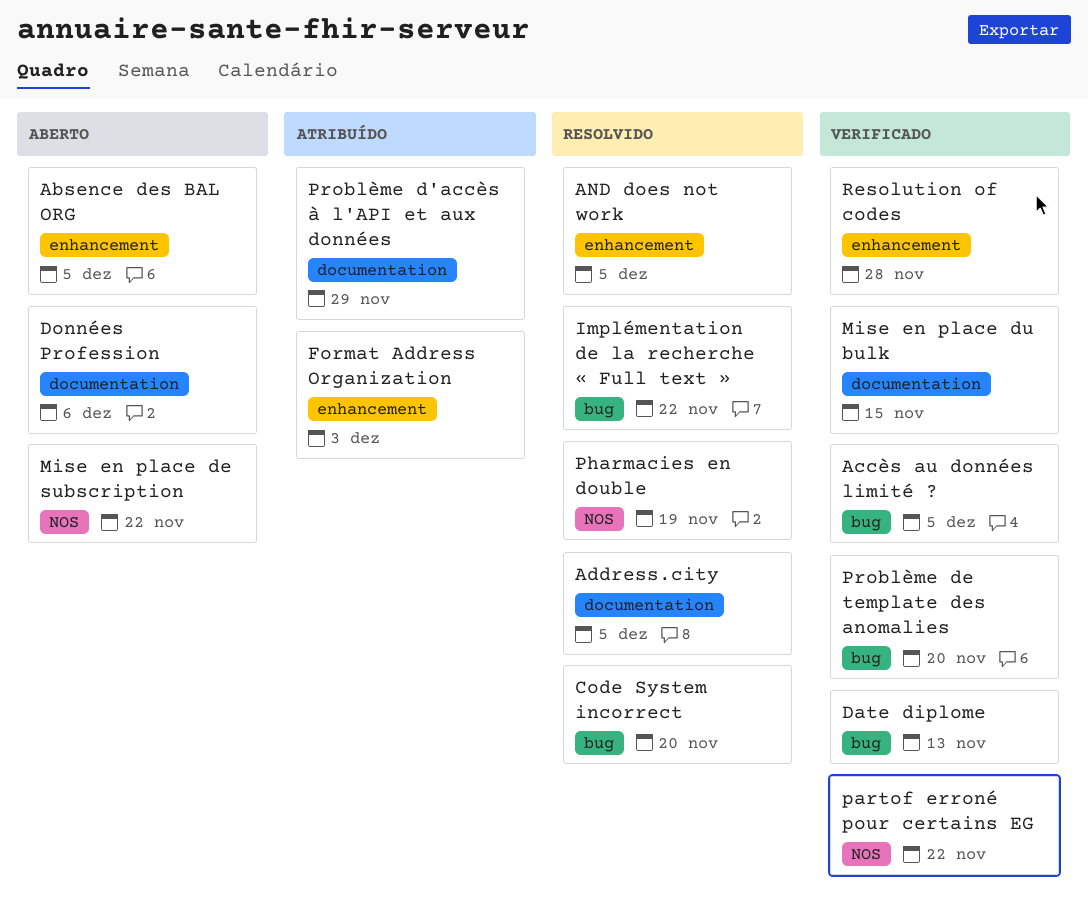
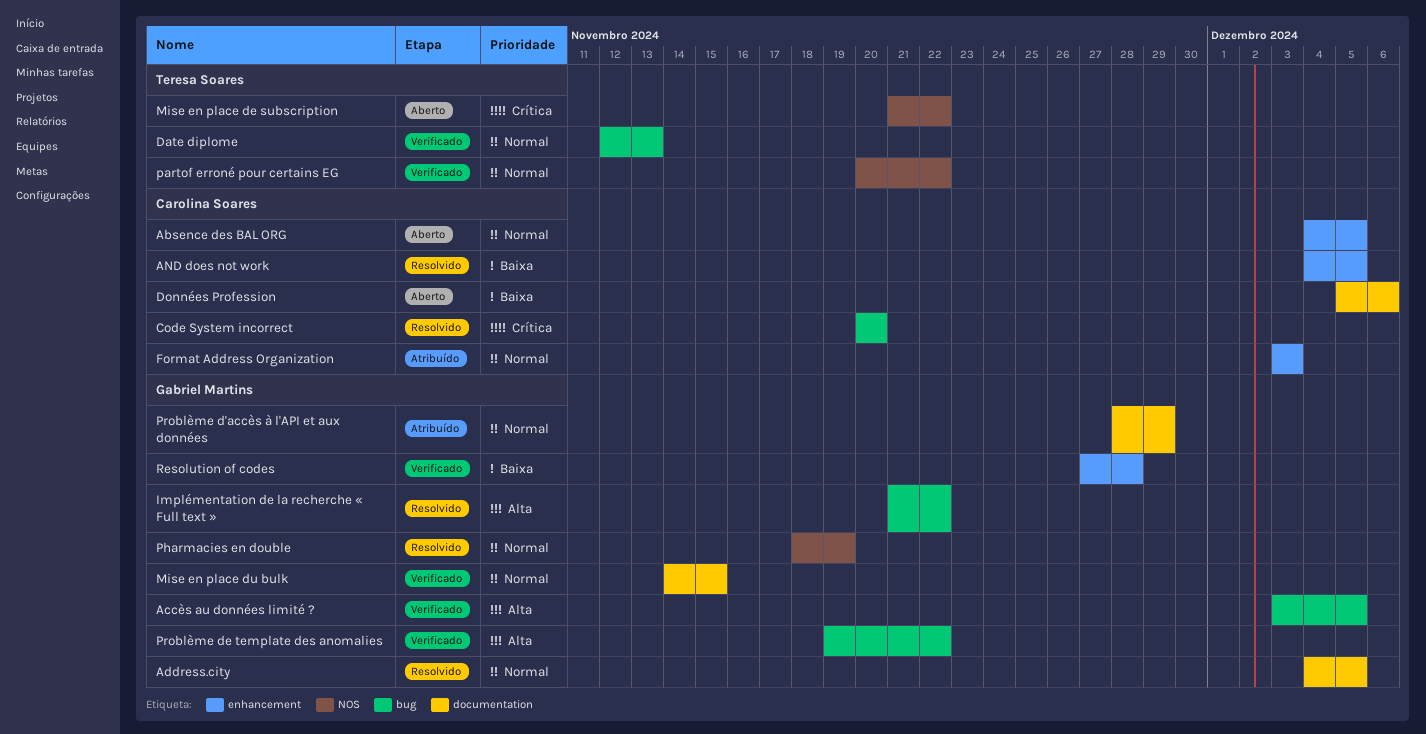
Problème de template des anomalies, due: Nov 20 -> Nov 22

